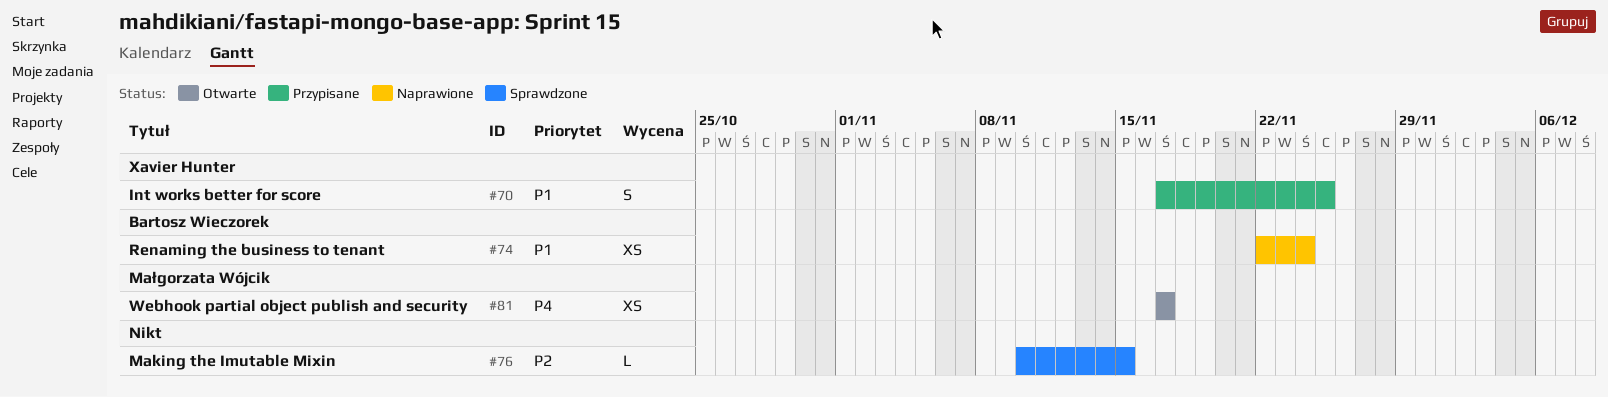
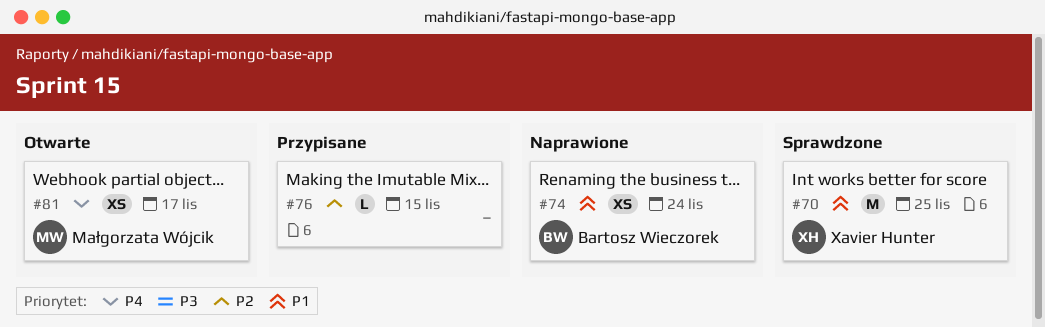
#70, status: Przypisane -> Sprawdzone
#70, estimate: S -> M
#76, status: Sprawdzone -> Przypisane

